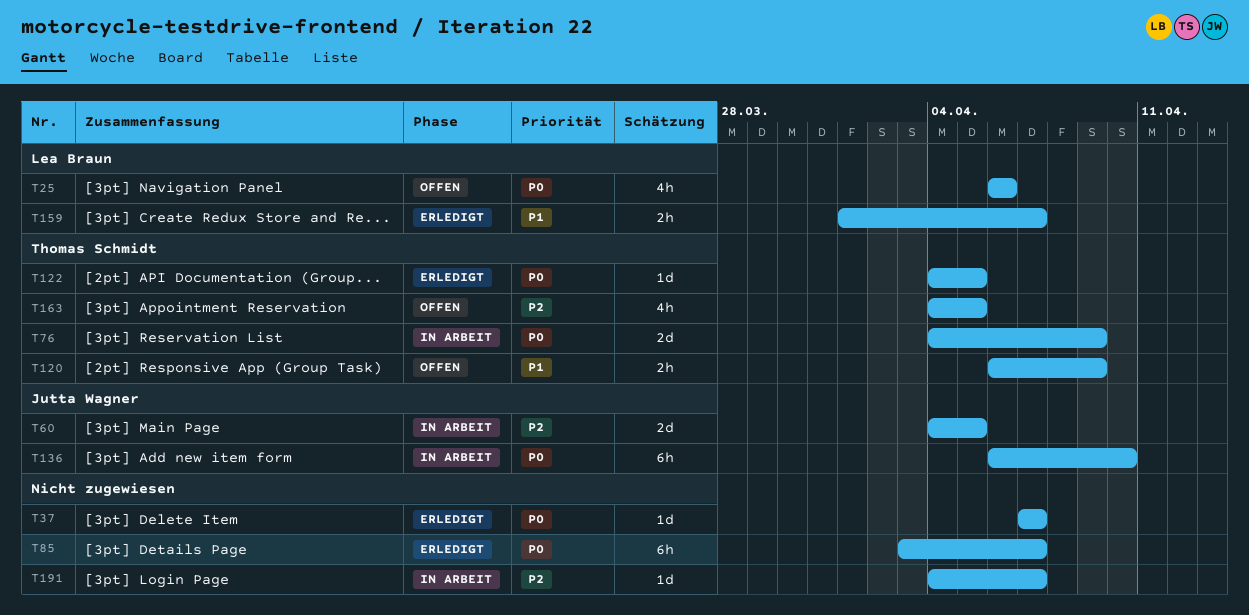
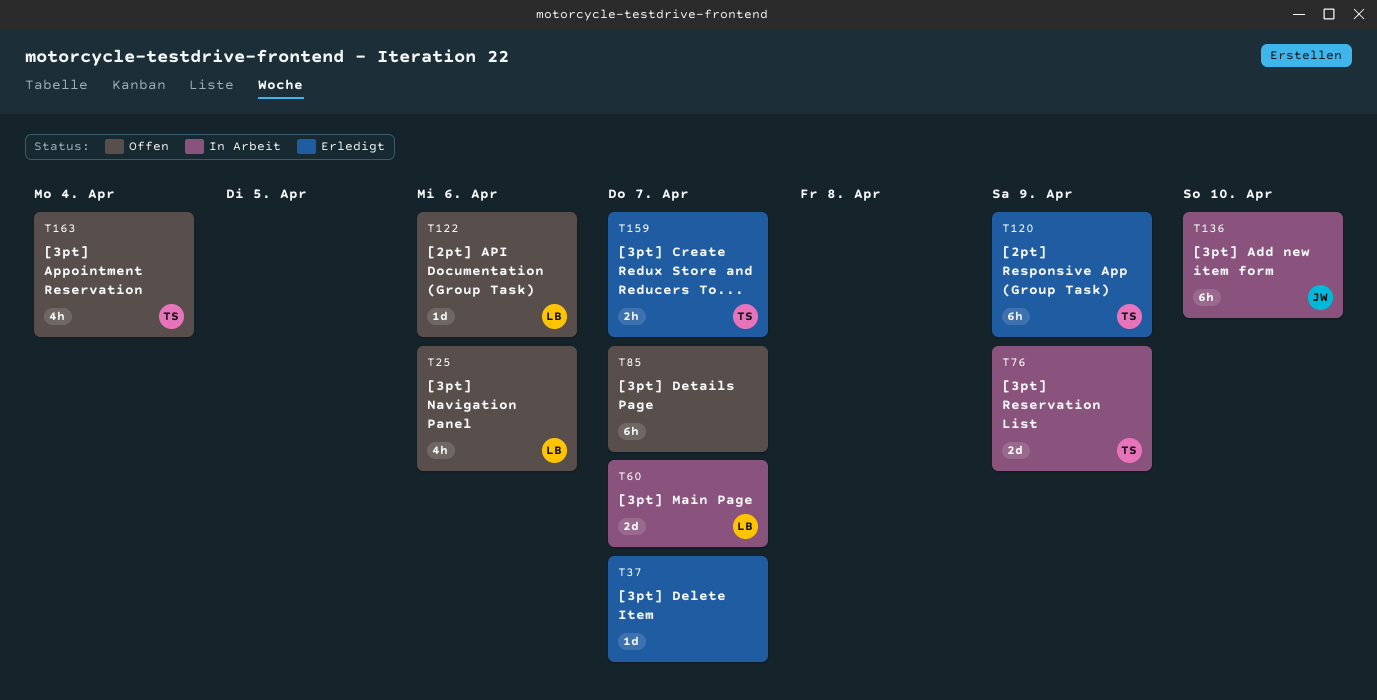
T60, owner: Jutta Wagner -> Lea Braun
T60, due: Apr 5 -> Apr 7
T85, status: Erledigt -> Offen
T120, status: Offen -> Erledigt
T120, estimate: 2h -> 6h
T122, status: Erledigt -> Offen
T122, owner: Thomas Schmidt -> Lea Braun
T122, due: Apr 5 -> Apr 6
T159, owner: Lea Braun -> Thomas Schmidt
T163, due: Apr 5 -> Apr 4
T191: present -> none

